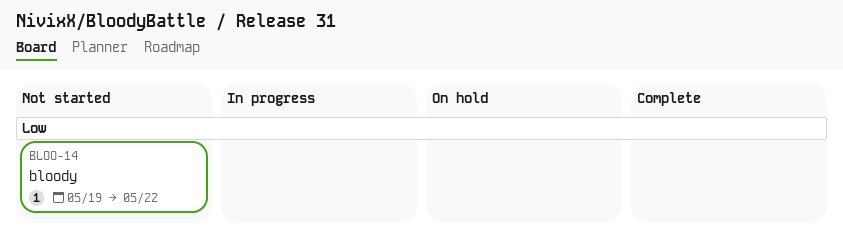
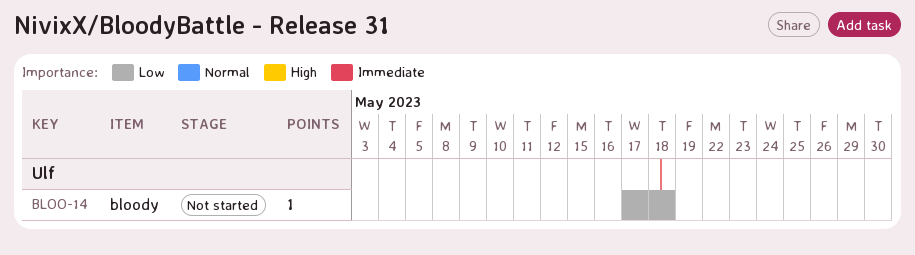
BLOO-14, start: May 19 -> May 17
BLOO-14, due: May 22 -> May 18

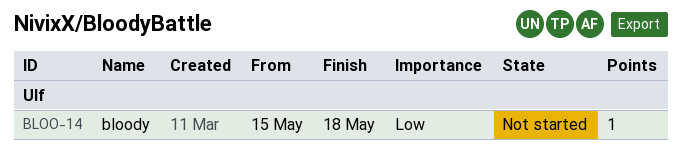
BLOO-14, start: May 17 -> May 15

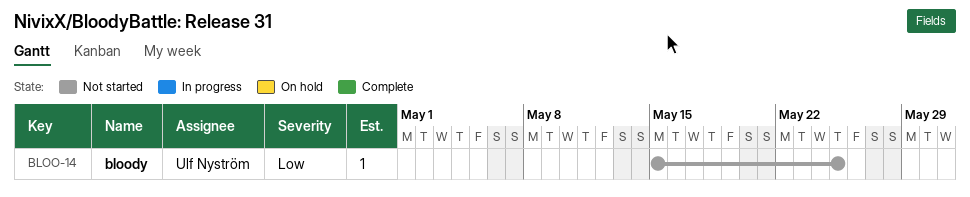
BLOO-14, due: May 18 -> May 25

